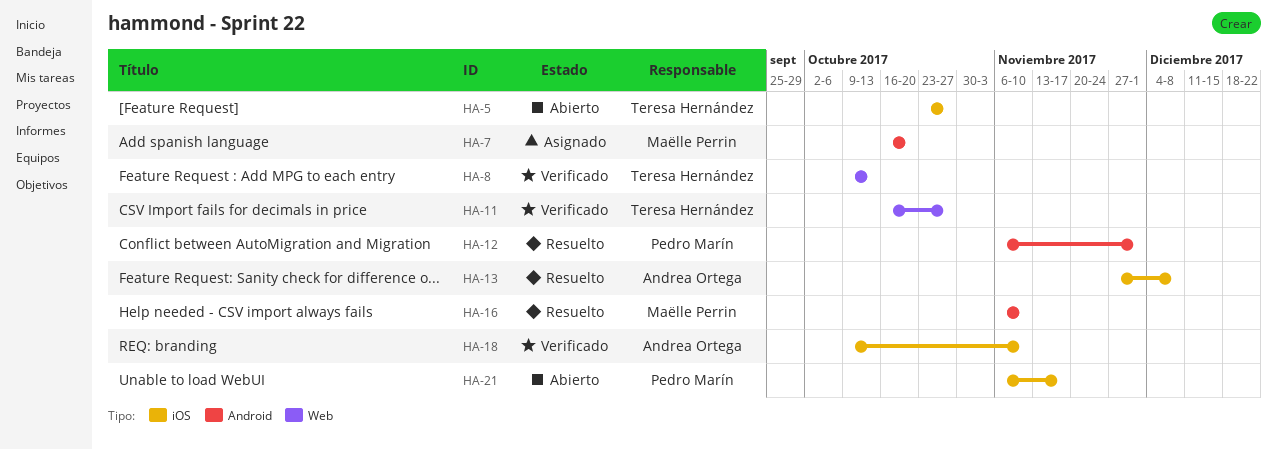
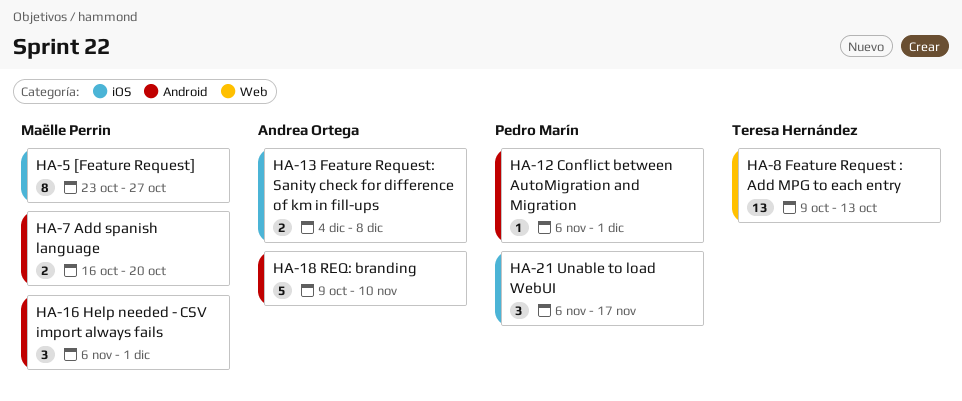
HA-5, owner: Teresa Hernández -> Maëlle Perrin
HA-11: present -> none
HA-13, start: Nov 27 -> Dec 4
HA-16, due: Nov 10 -> Dec 1
HA-18, label: iOS -> Android

